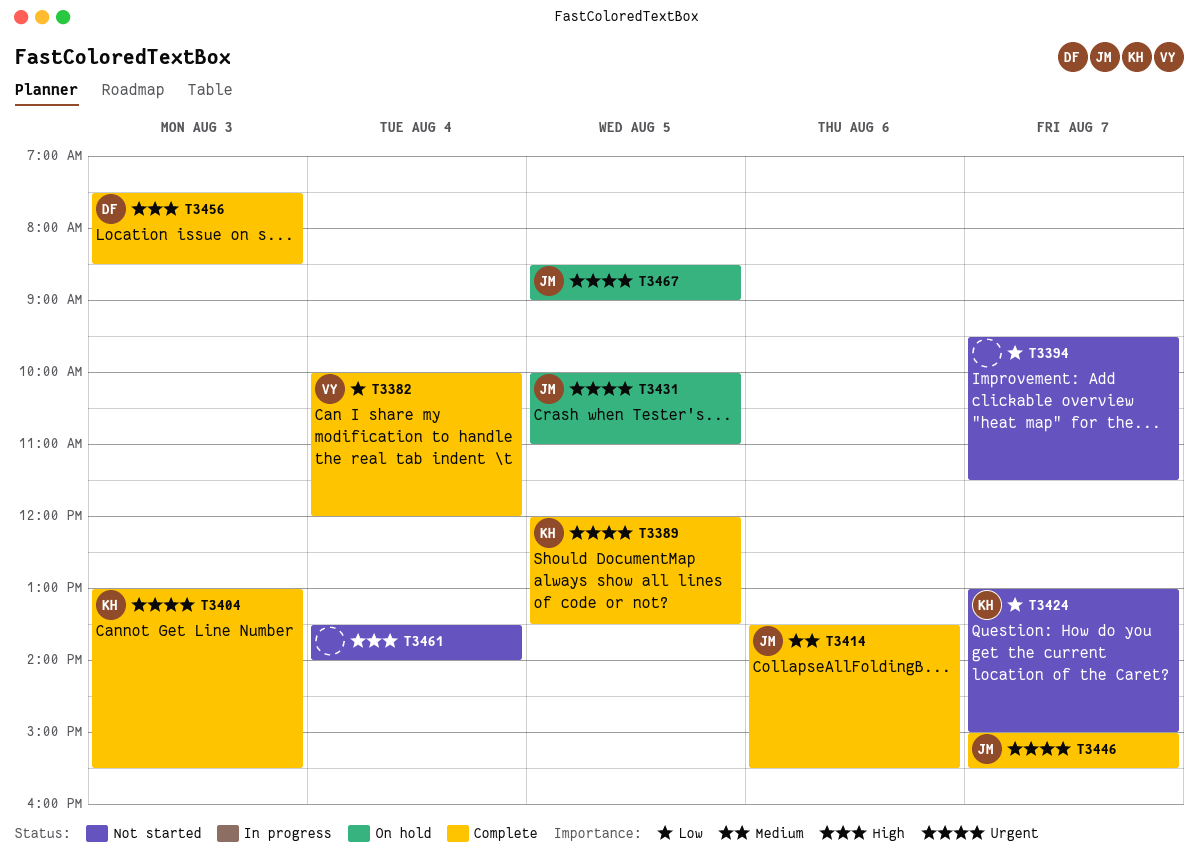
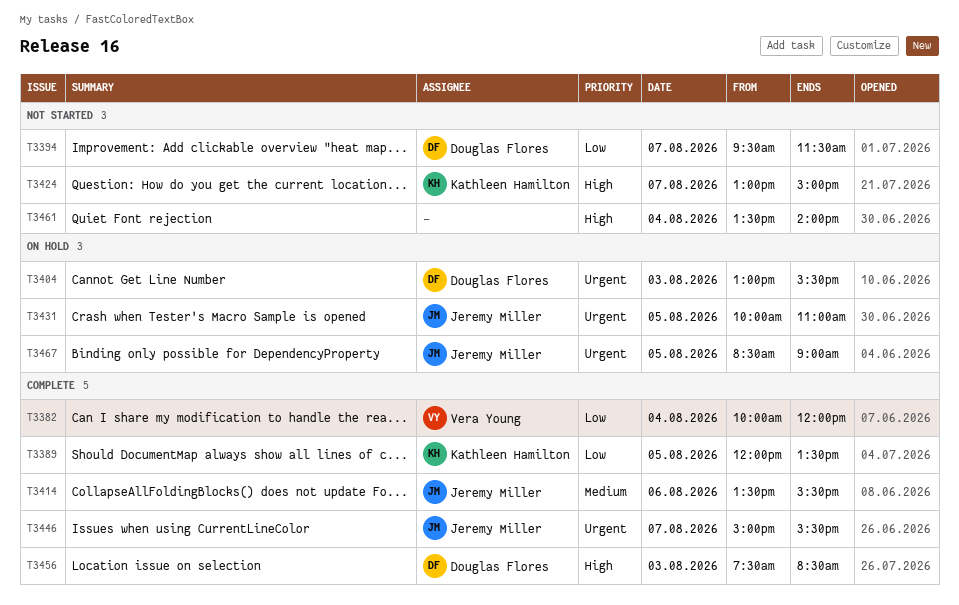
T3389, priority: Urgent -> Low
T3394, owner: none -> Douglas Flores
T3404, status: Complete -> On hold
T3404, owner: Kathleen Hamilton -> Douglas Flores
T3424, priority: Low -> High

